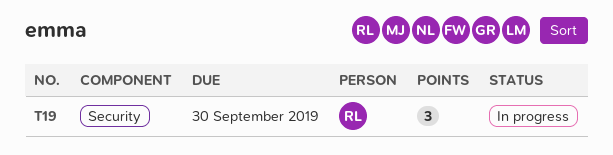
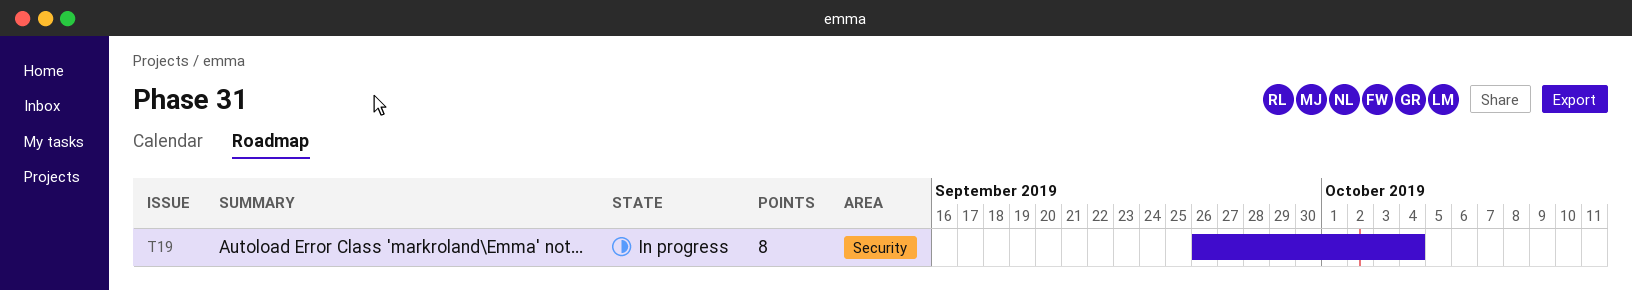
T19, estimate: 3 -> 8
T19, due: Sep 30 -> Oct 4

